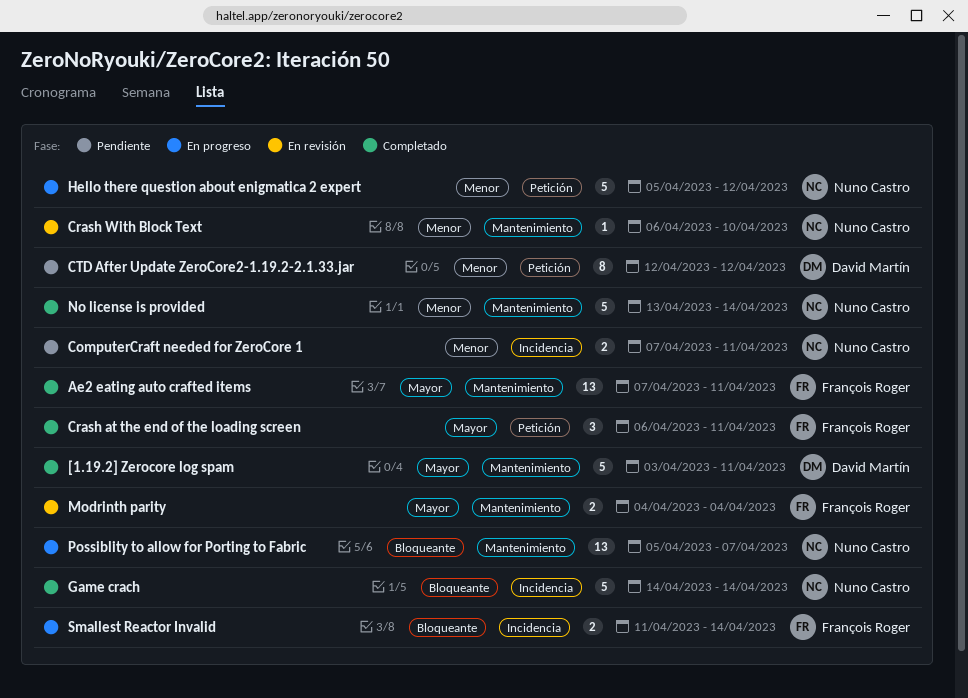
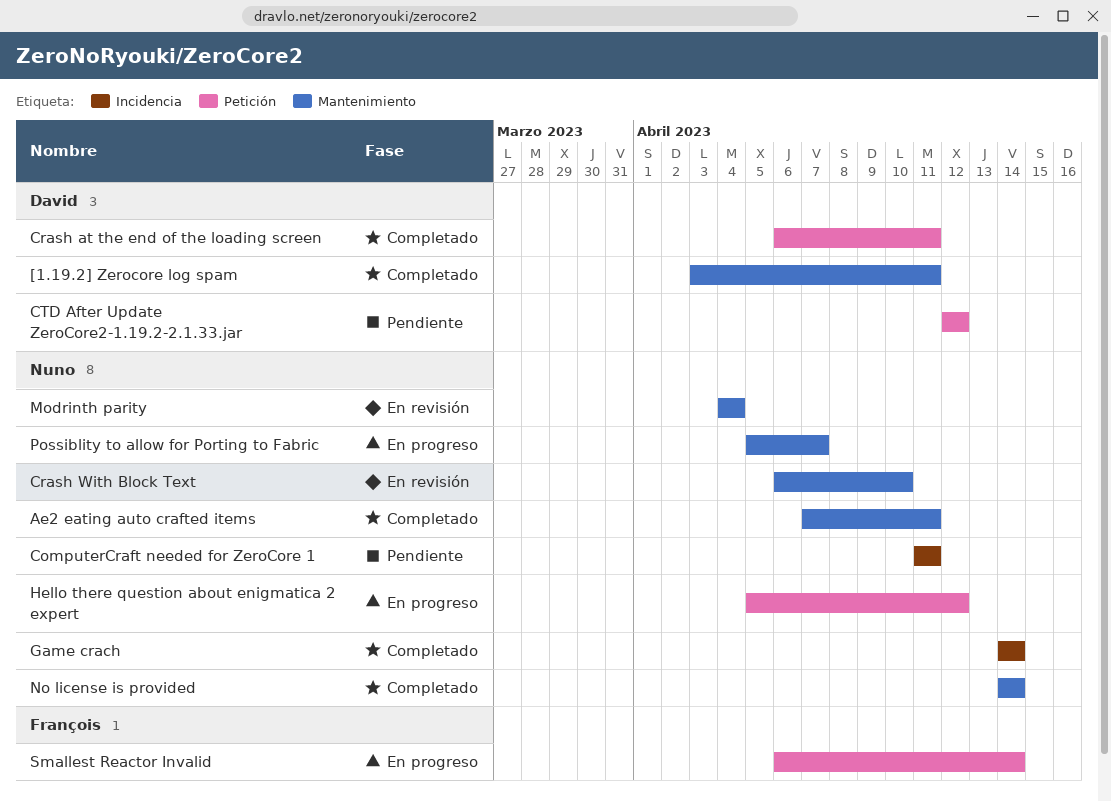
Ae2 eating auto crafted items, owner: François Roger -> Nuno Castro
ComputerCraft needed for ZeroCore 1, start: Apr 7 -> Apr 11
Crash at the end of the loading screen, owner: François Roger -> David Martín
Modrinth parity, owner: François Roger -> Nuno Castro
No license is provided, start: Apr 13 -> Apr 14
Smallest Reactor Invalid, label: Incidencia -> Petición
Smallest Reactor Invalid, start: Apr 11 -> Apr 6

